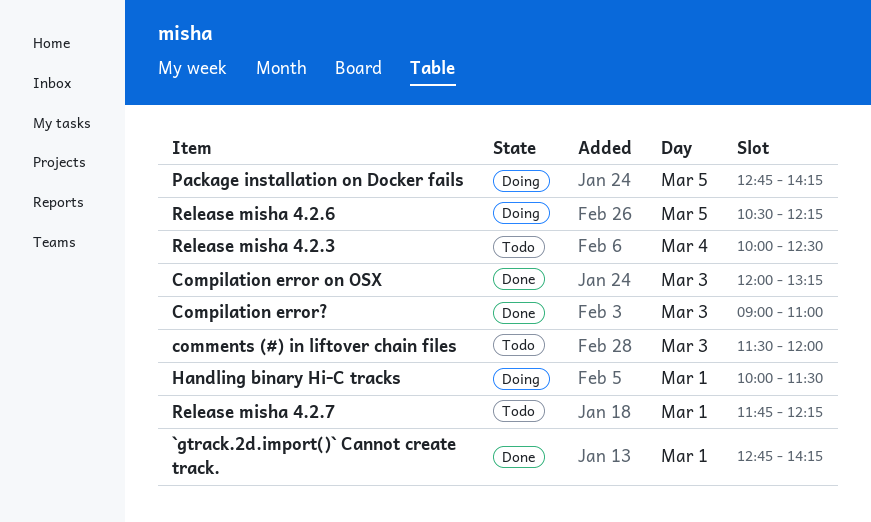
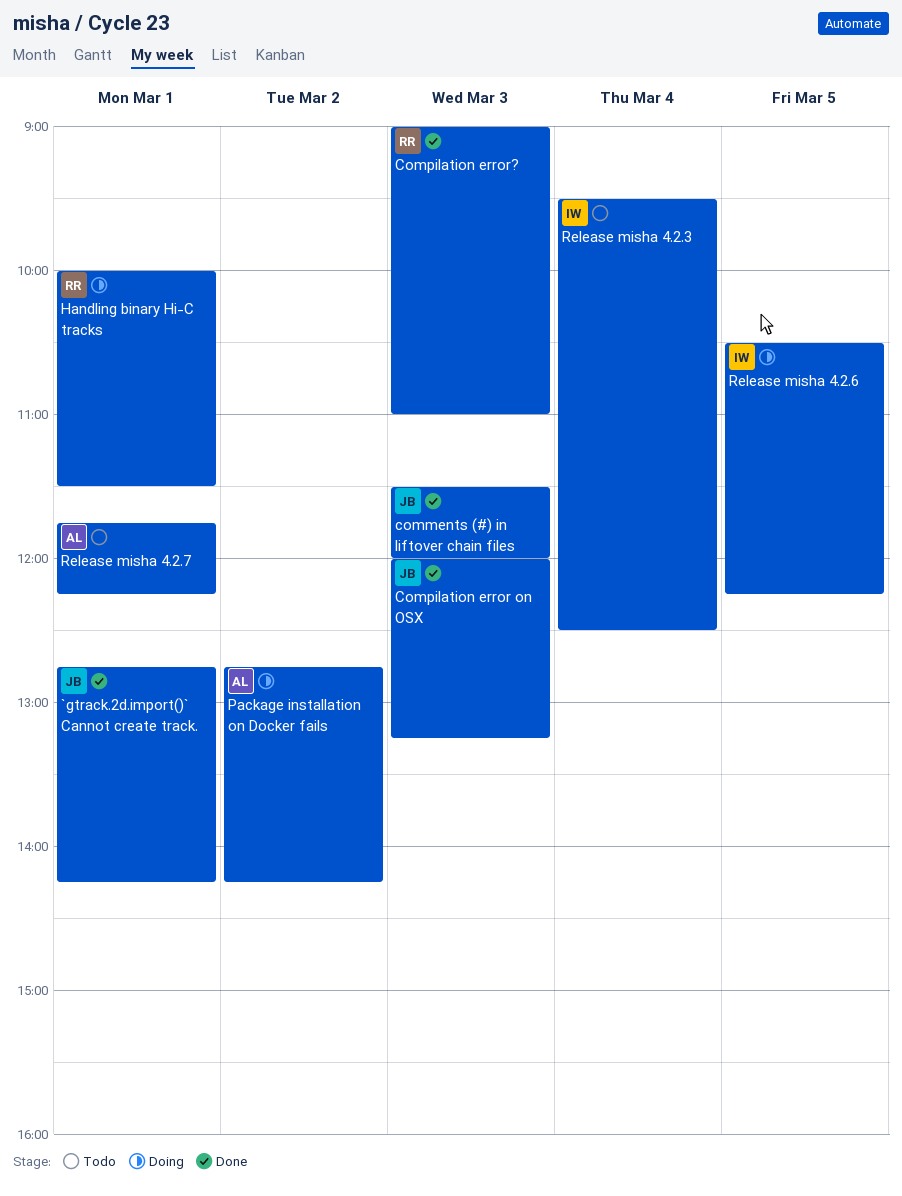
comments (#) in liftover chain files, status: Todo -> Done
Package installation on Docker fails, day: Mar 5 -> Mar 2
Release misha 4.2.3, begins: 10:00 -> 09:30

